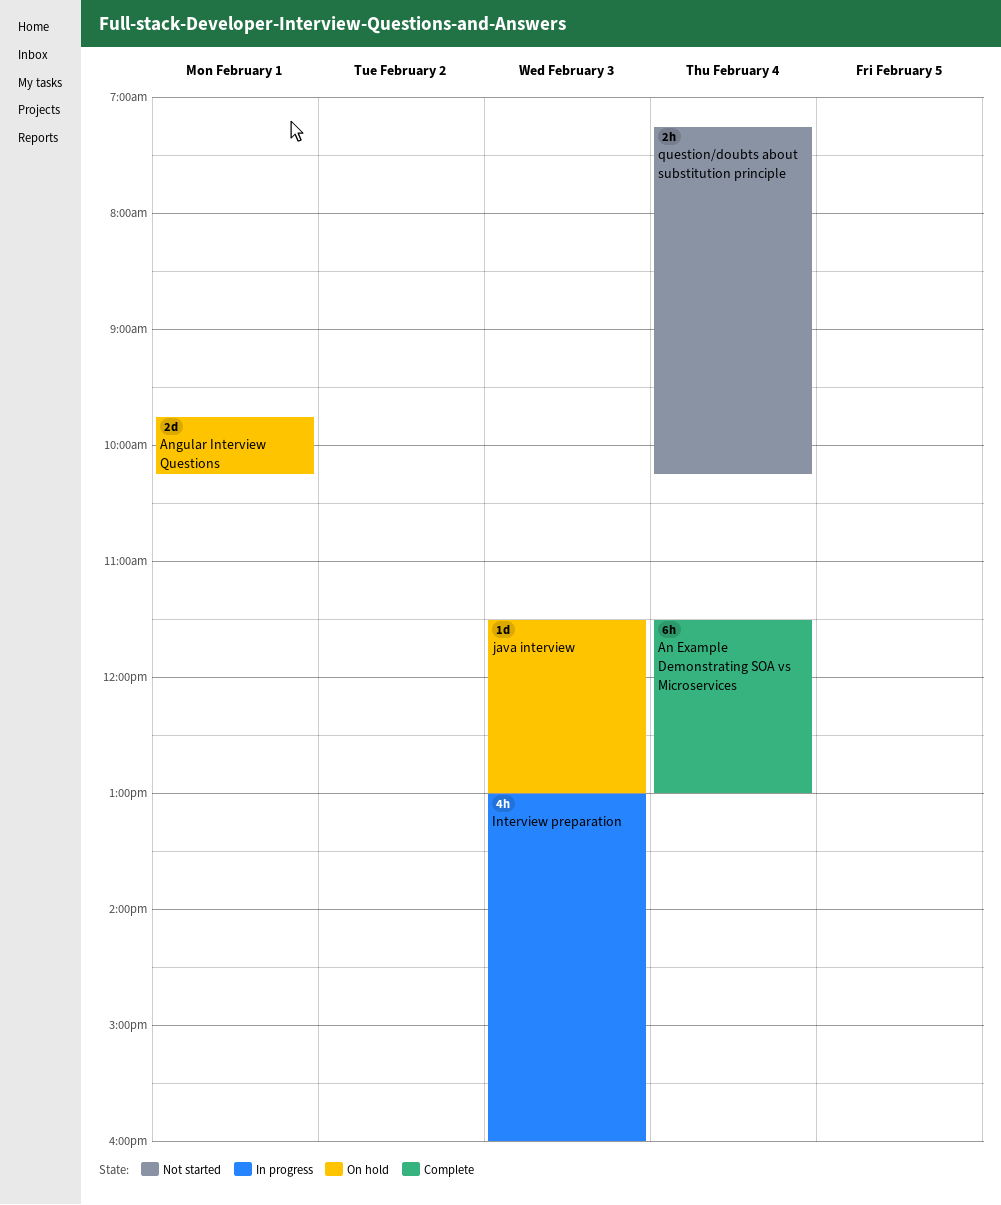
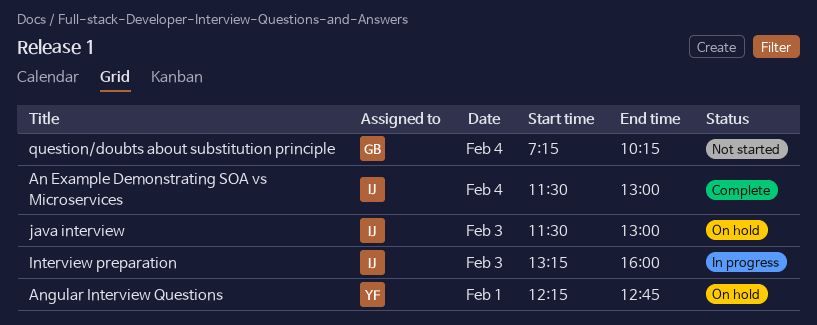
Angular Interview Questions, begins: 09:45 -> 12:15
Angular Interview Questions, ends: 10:15 -> 12:45
Interview preparation, begins: 13:00 -> 13:15

